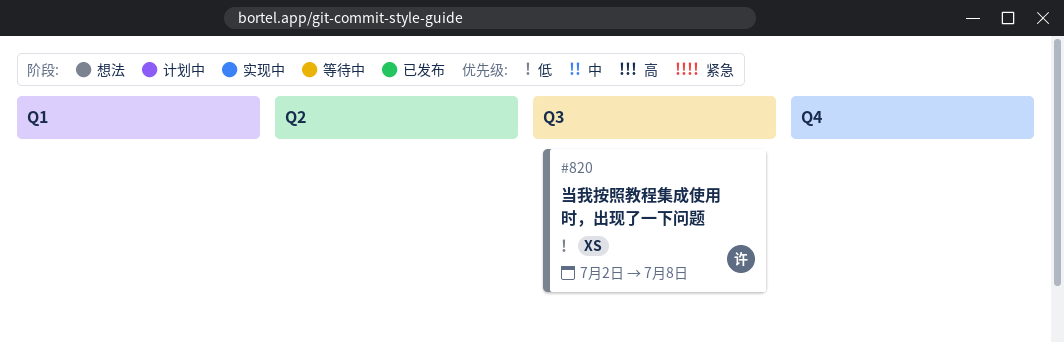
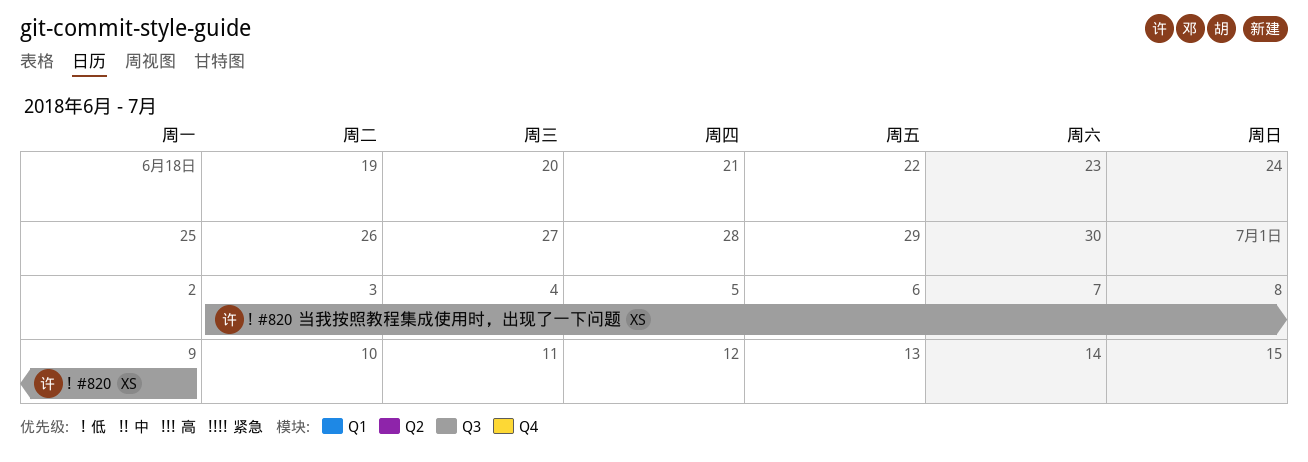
#820, start: Jul 2 -> Jul 3
#820, due: Jul 8 -> Jul 9

